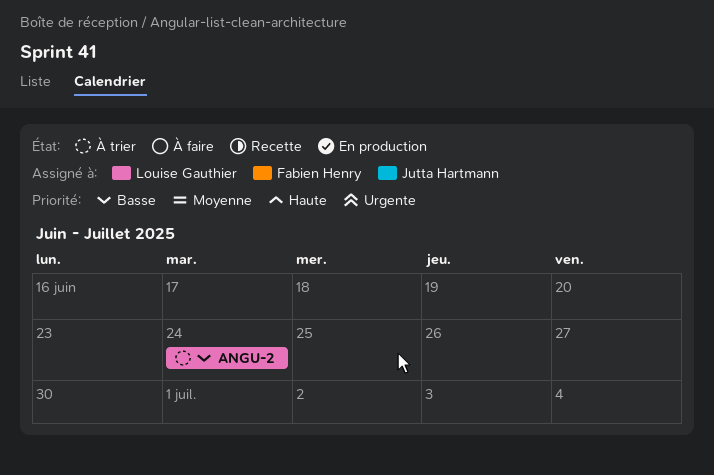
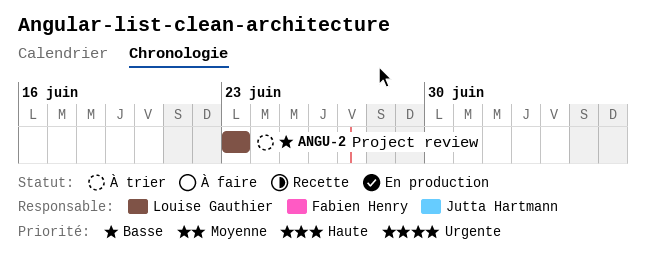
ANGU-2, start: Jun 24 -> Jun 23
ANGU-2, due: Jun 24 -> Jun 23

